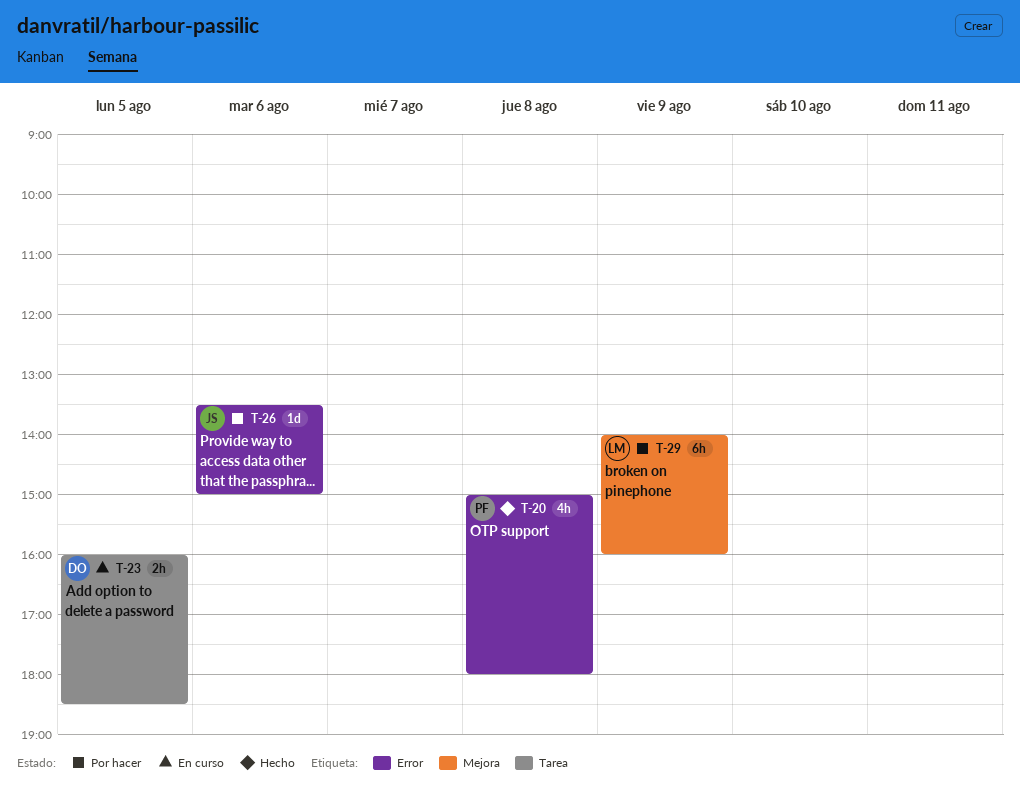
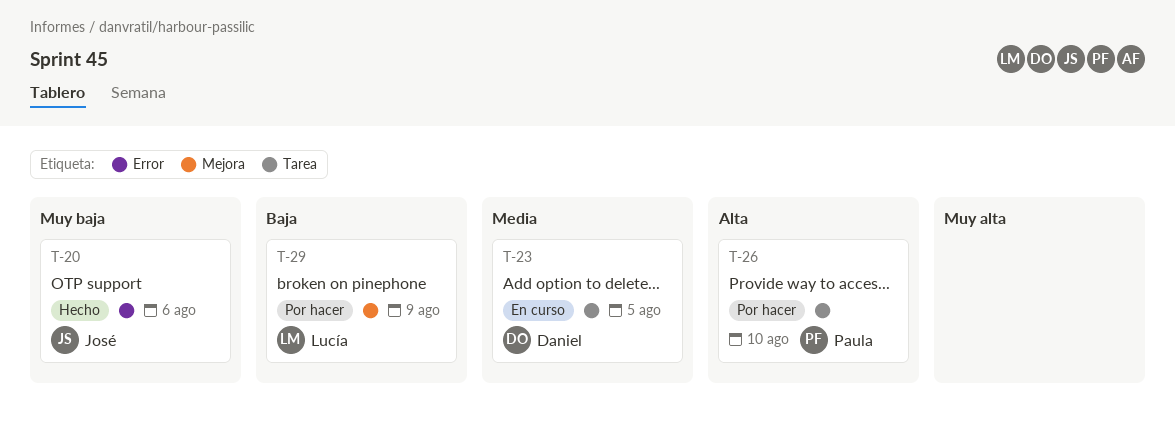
T-20, owner: Paula -> José
T-20, day: Aug 8 -> Aug 6
T-26, owner: José -> Paula
T-26, label: Error -> Tarea
T-26, day: Aug 6 -> Aug 10

